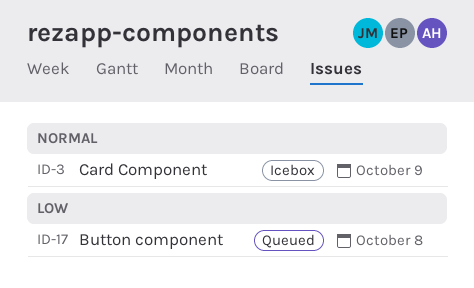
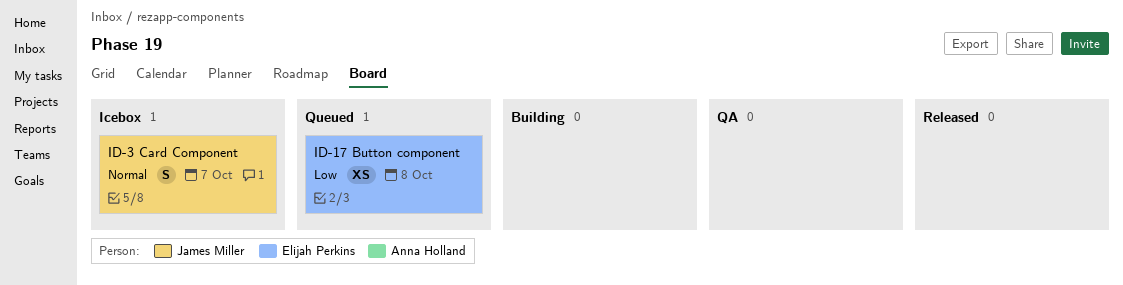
ID-3, due: Oct 9 -> Oct 7

